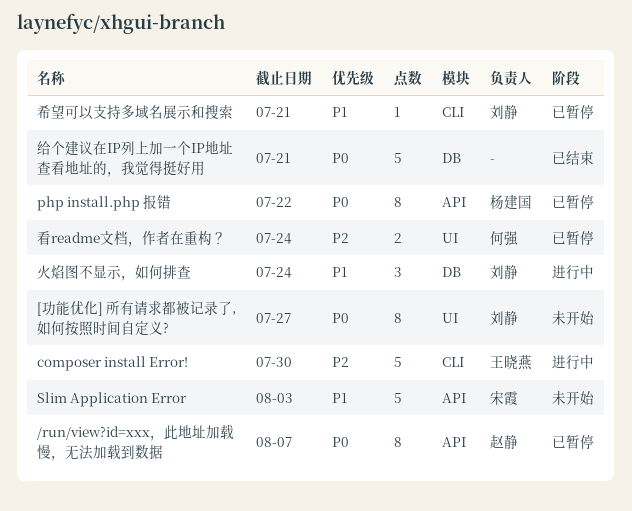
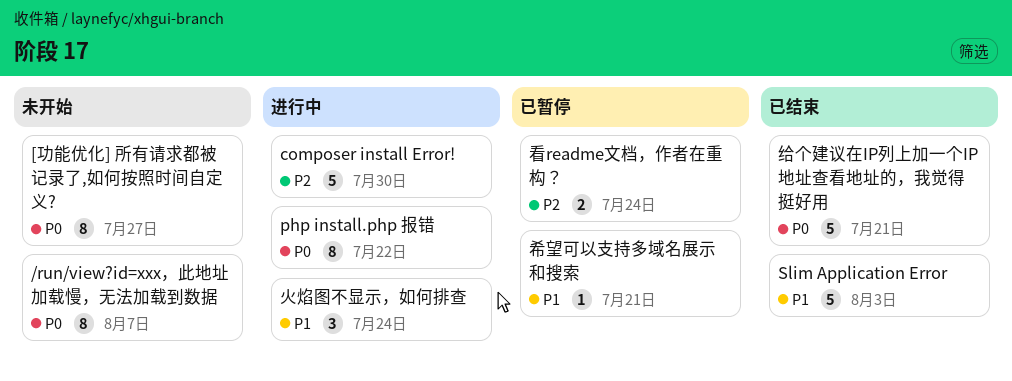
/run/view?id=xxx，此地址加载慢，无法加载到数据, status: 已暂停 -> 未开始
php install.php 报错, status: 已暂停 -> 进行中
Slim Application Error, status: 未开始 -> 已结束

